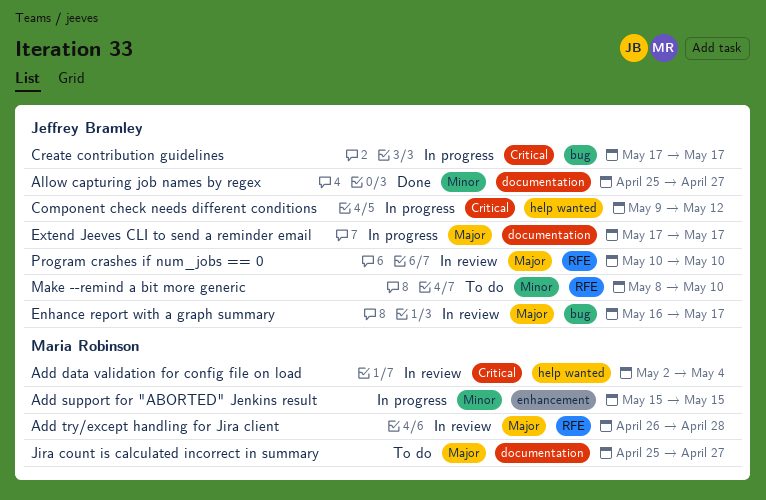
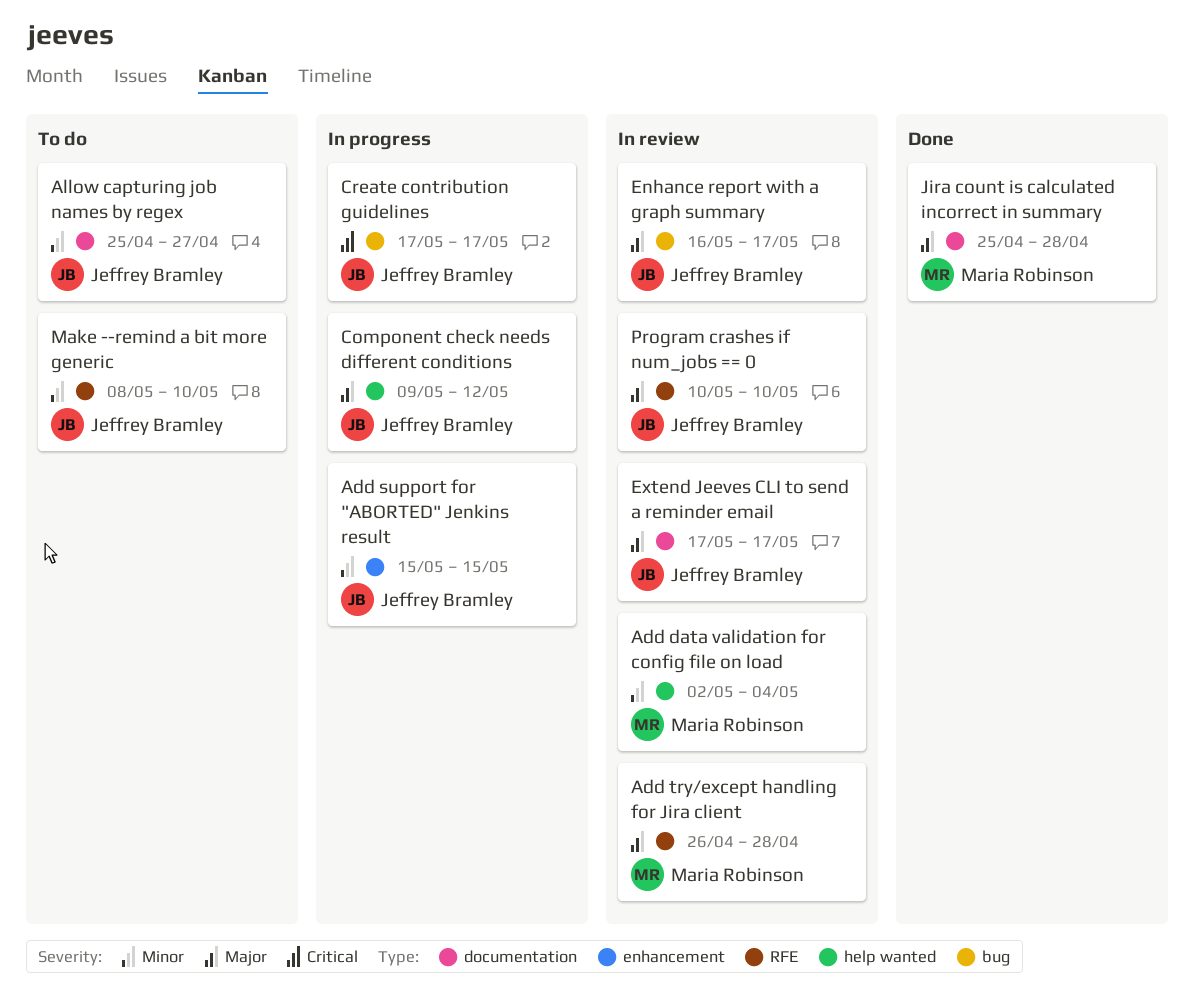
Add data validation for config file on load, priority: Critical -> Minor
Add support for "ABORTED" Jenkins result, owner: Maria Robinson -> Jeffrey Bramley
Allow capturing job names by regex, status: Done -> To do
Component check needs different conditions, priority: Critical -> Major
Extend Jeeves CLI to send a reminder email, status: In progress -> In review
Jira count is calculated incorrect in summary, status: To do -> Done
Jira count is calculated incorrect in summary, due: Apr 27 -> Apr 28

